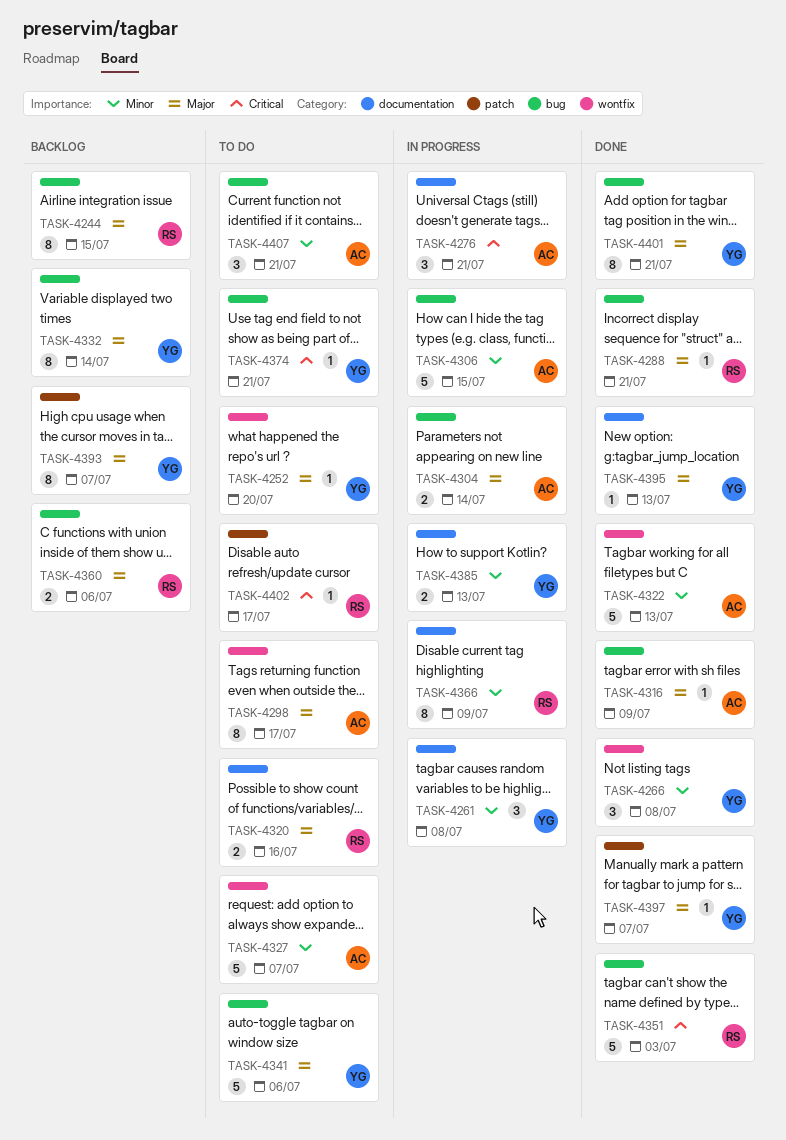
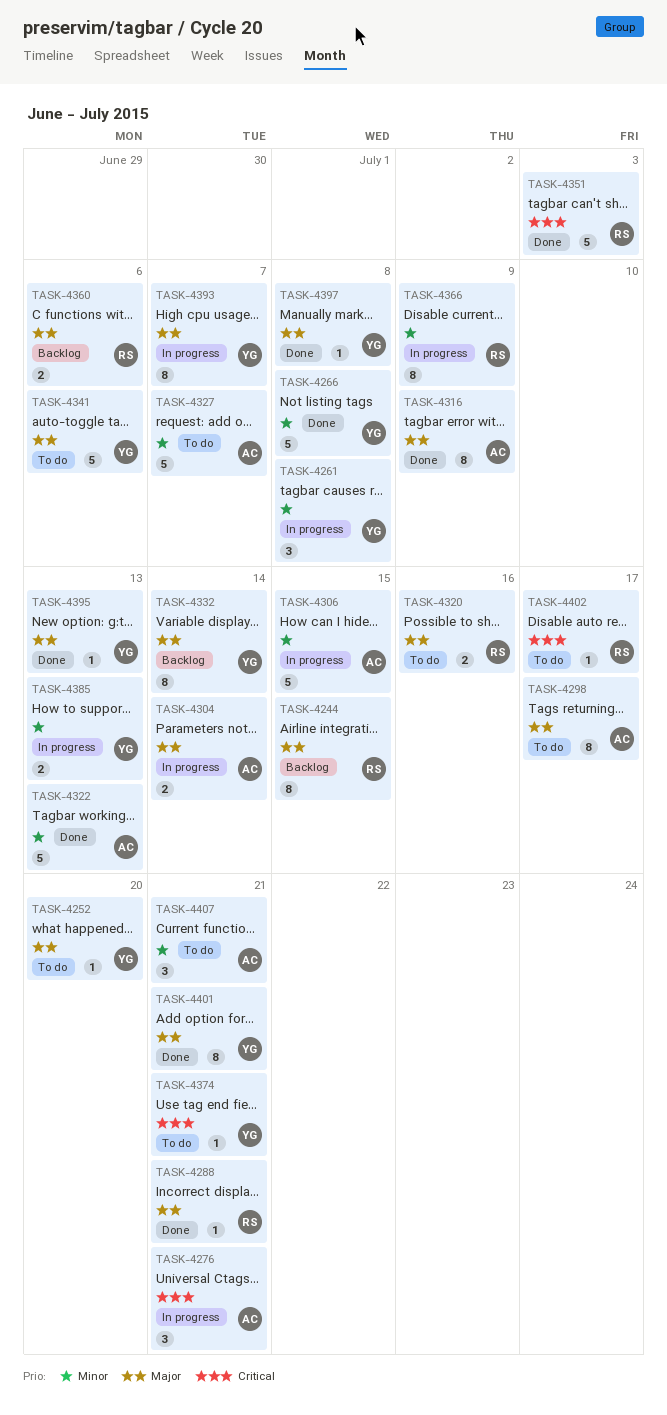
TASK-4266, estimate: 3 -> 5
TASK-4316, estimate: 1 -> 8
TASK-4393, status: Backlog -> In progress
TASK-4397, due: Jul 7 -> Jul 8

